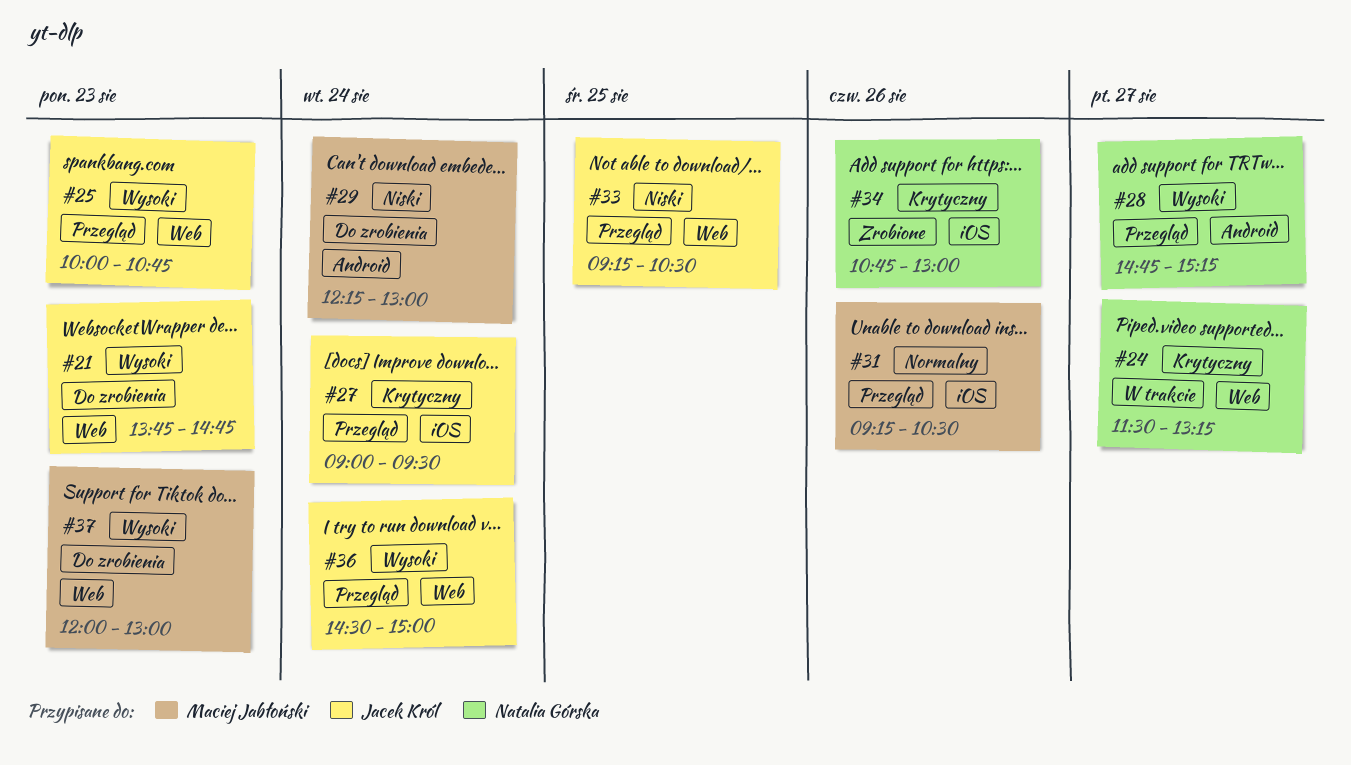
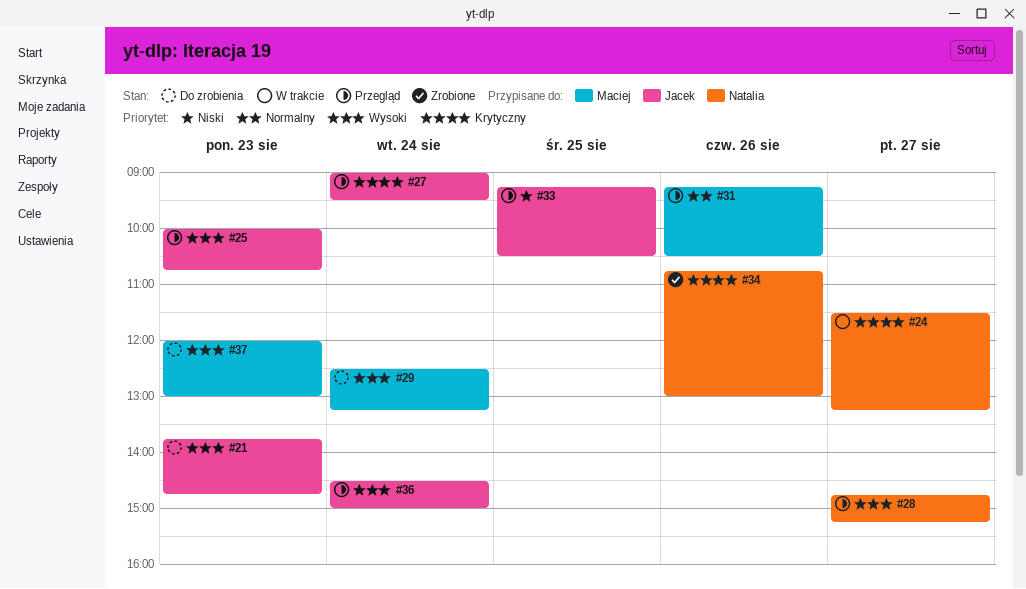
#29, priority: Niski -> Wysoki
#29, begins: 12:15 -> 12:30
#29, ends: 13:00 -> 13:15

